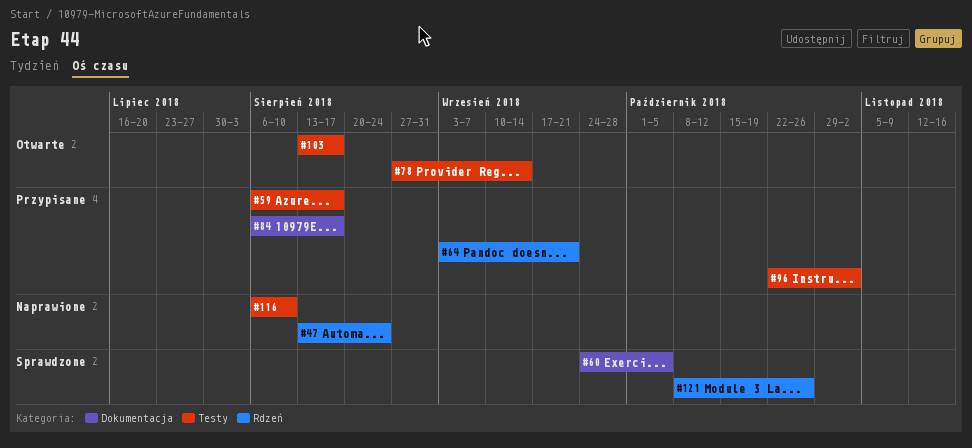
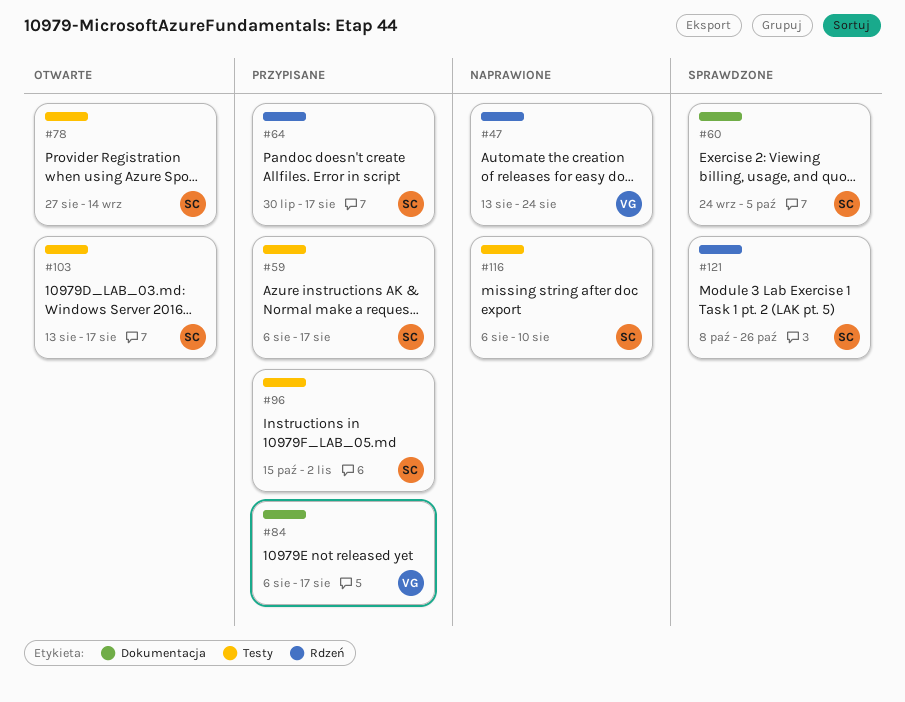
#64, start: Sep 3 -> Jul 30
#64, due: Sep 21 -> Aug 17
#96, start: Oct 22 -> Oct 15

